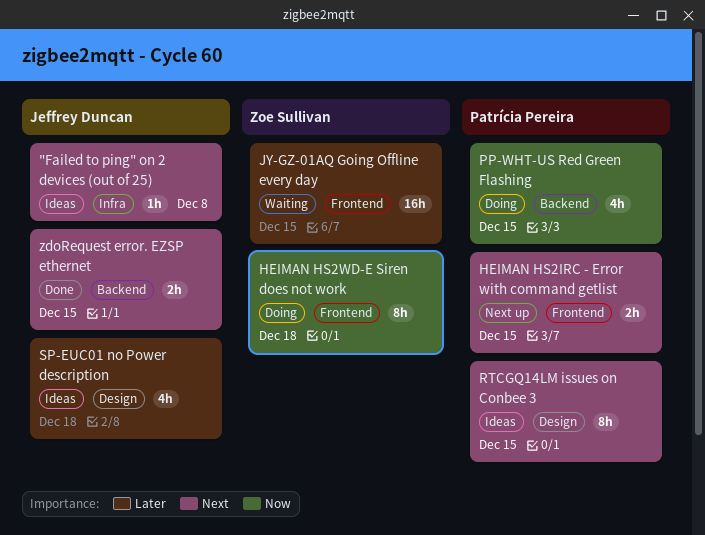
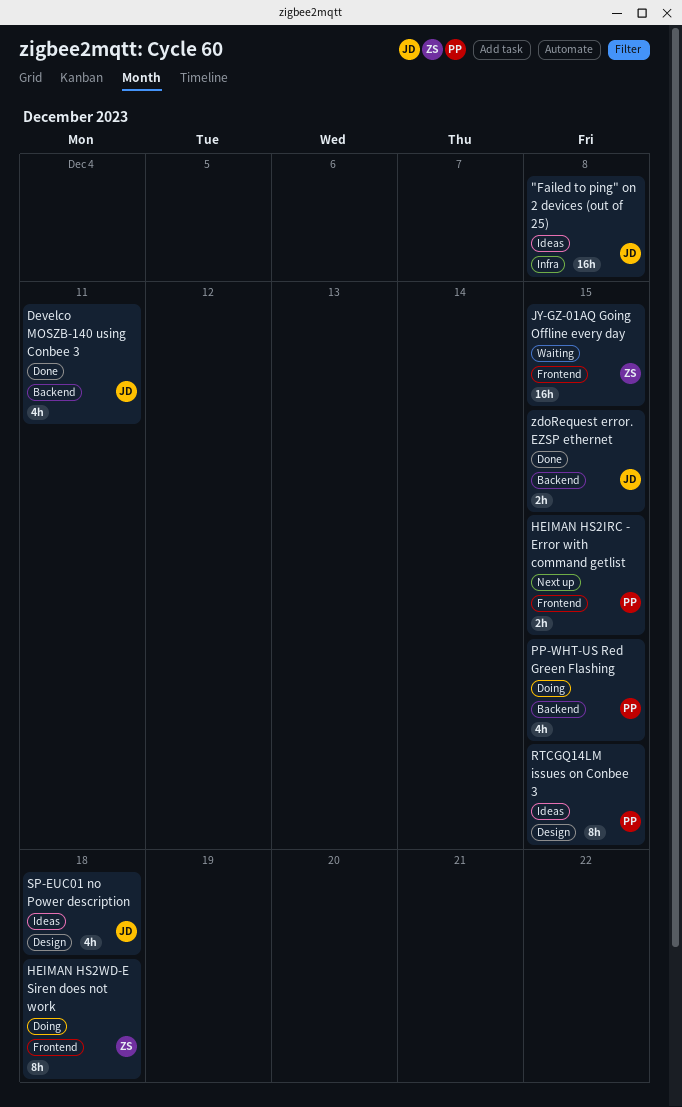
"Failed to ping" on 2 devices (out of 25), estimate: 1h -> 16h
Develco MOSZB-140 using Conbee 3: none -> present

